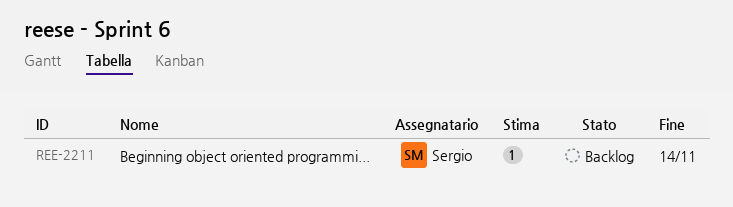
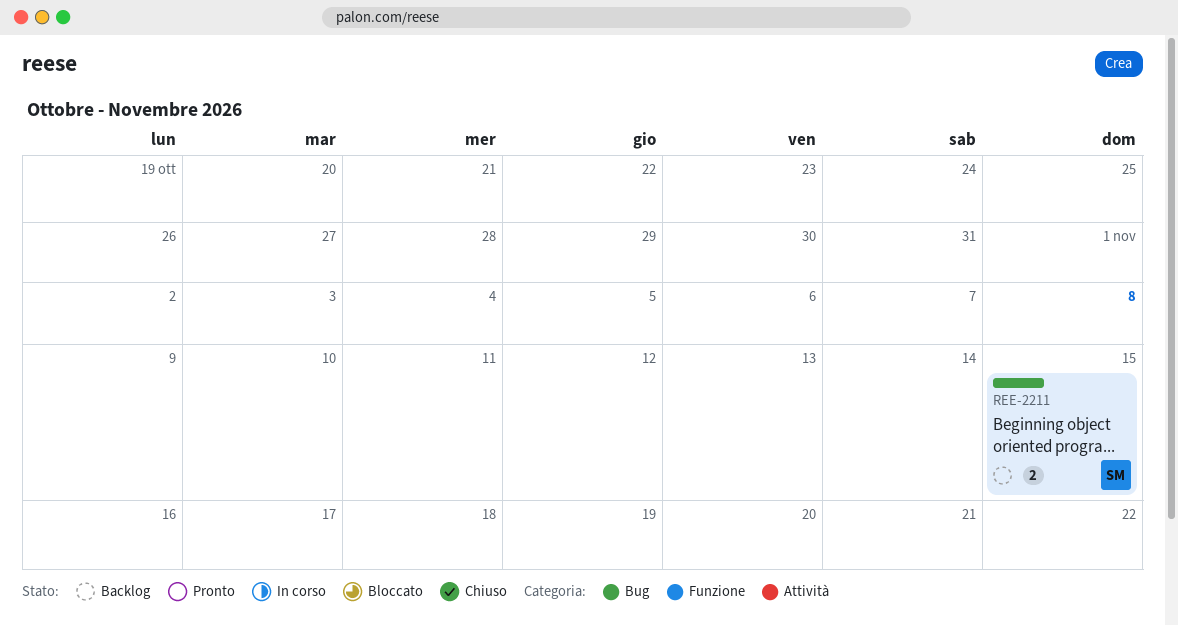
REE-2211, estimate: 1 -> 2
REE-2211, due: Nov 14 -> Nov 15

